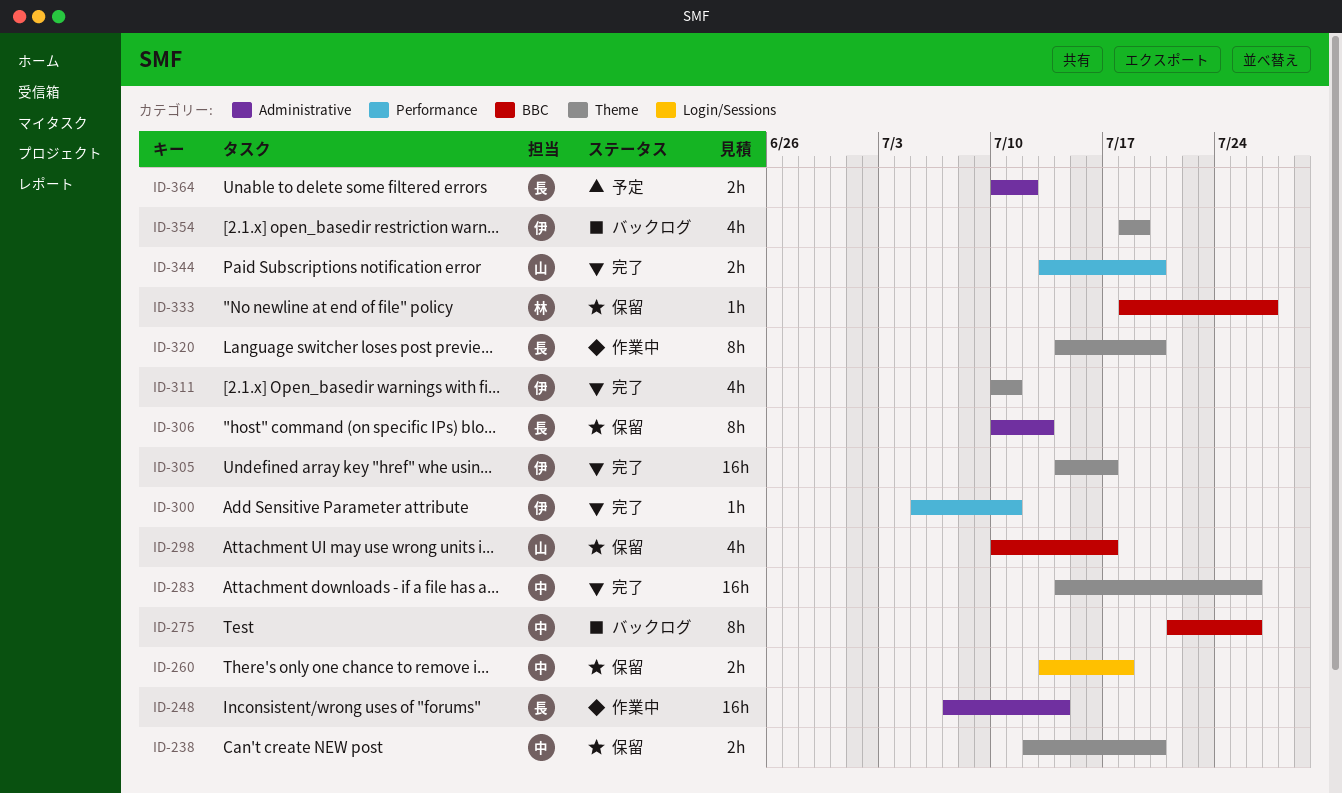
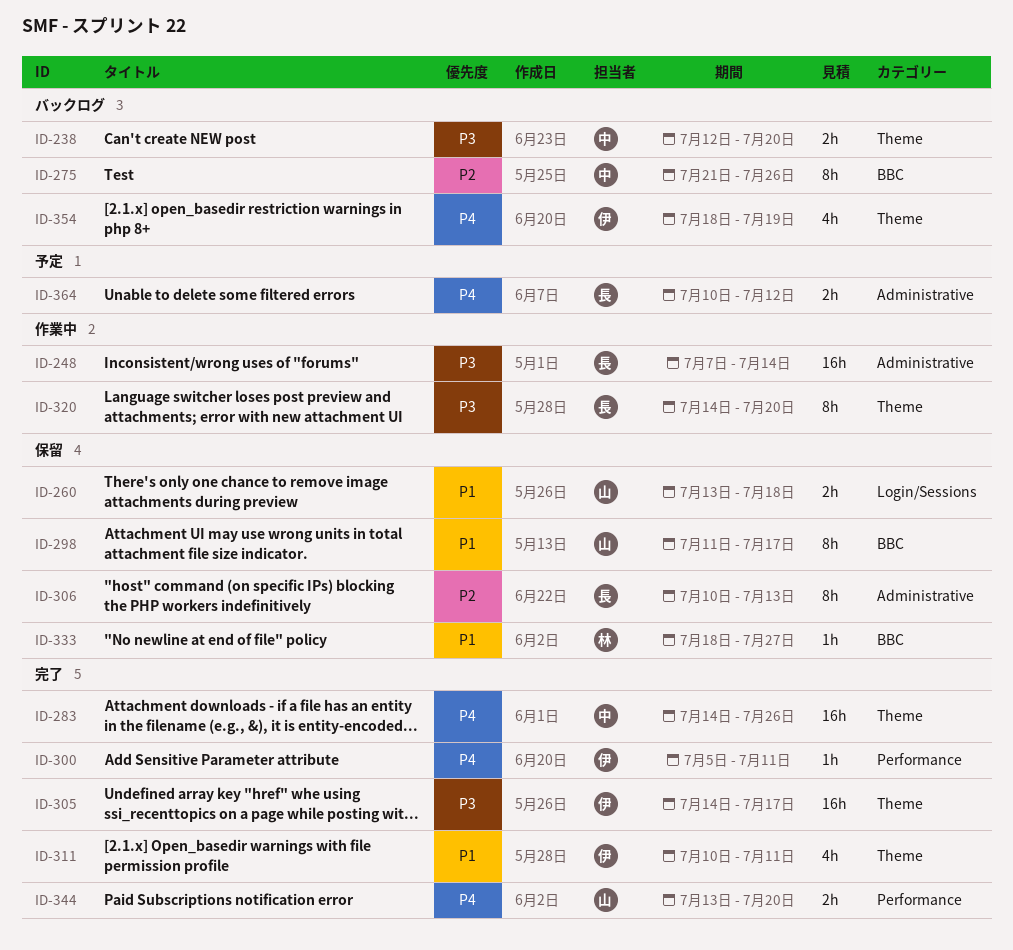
ID-238, status: 保留 -> バックログ
ID-260, owner: 中 -> 山
ID-298, estimate: 4h -> 8h
ID-298, start: Jul 10 -> Jul 11

